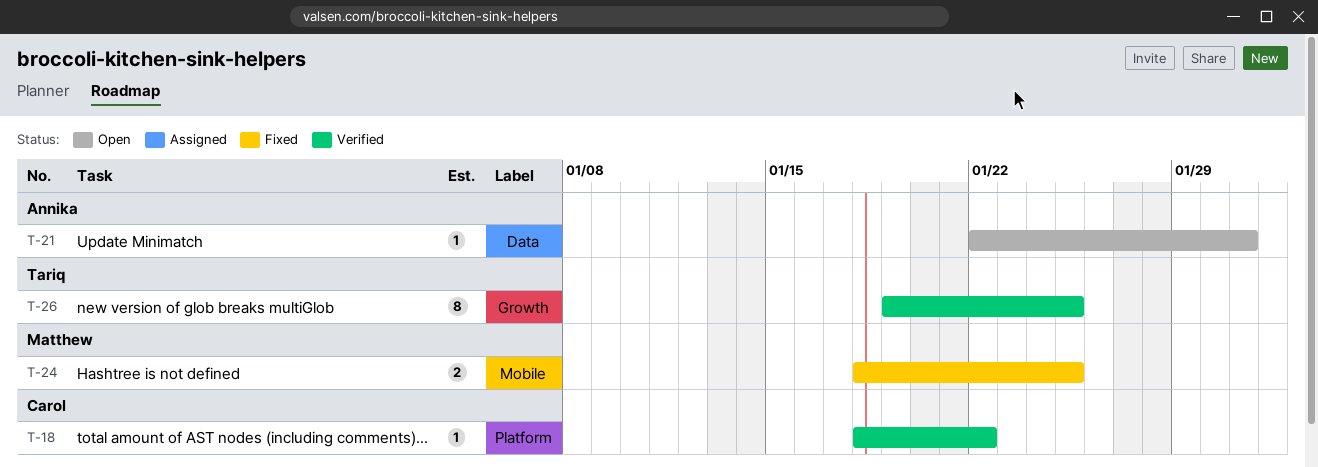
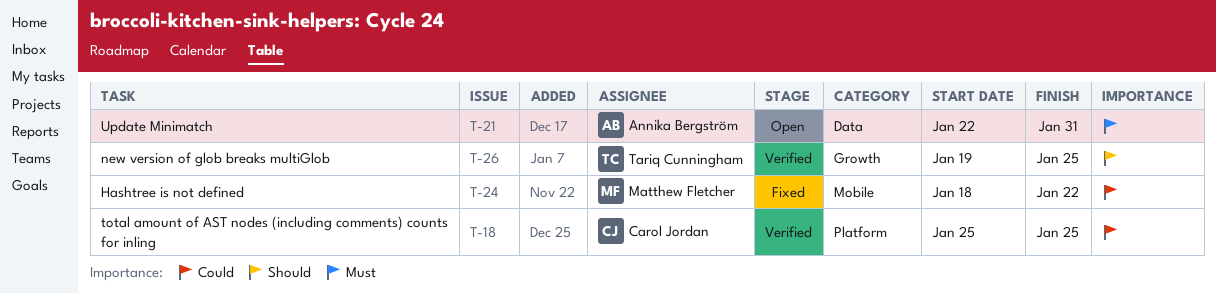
T-18, start: Jan 18 -> Jan 25
T-18, due: Jan 22 -> Jan 25
T-24, due: Jan 25 -> Jan 22

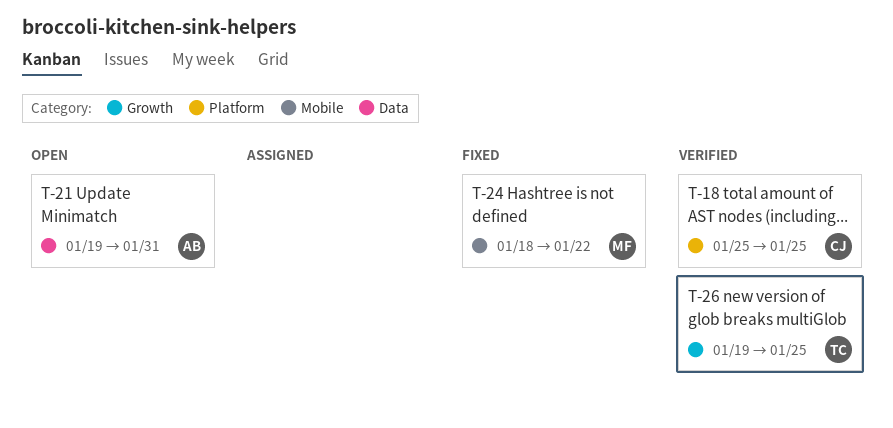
T-21, start: Jan 22 -> Jan 19

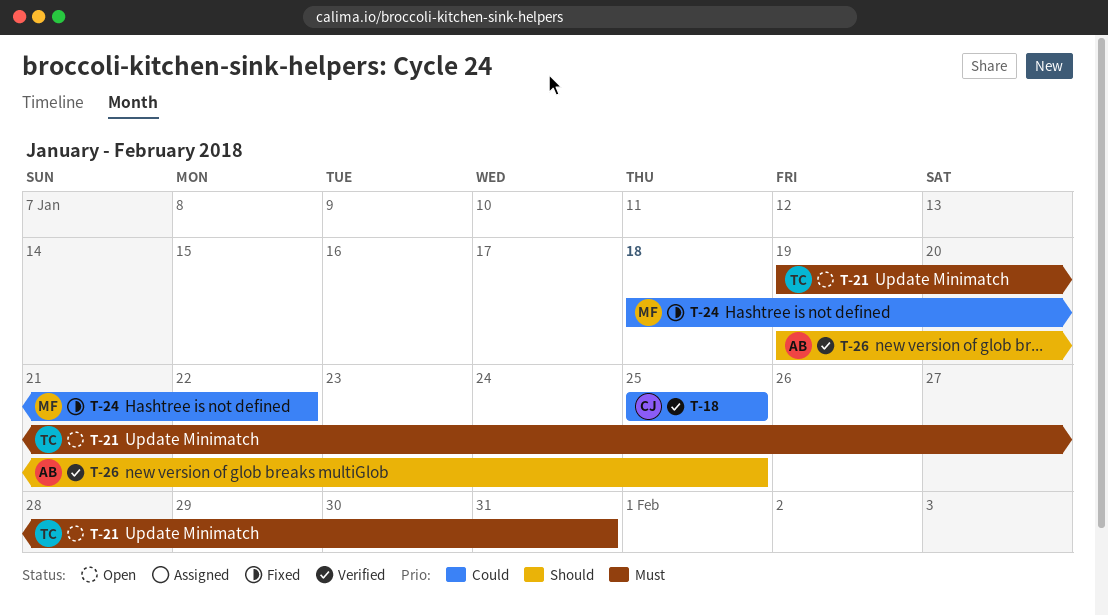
T-21, owner: AB -> TC
T-26, owner: TC -> AB

